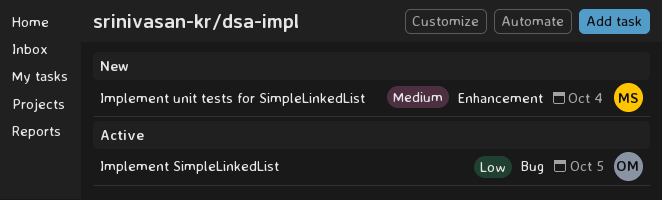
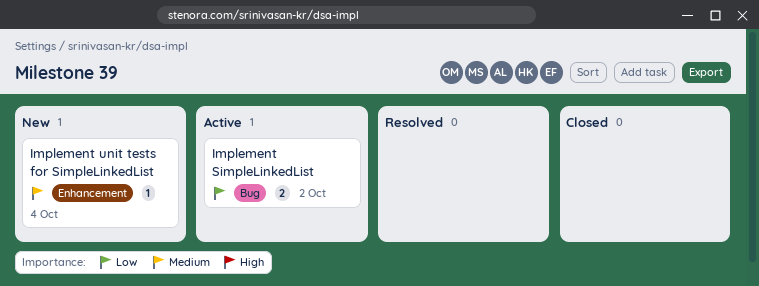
Implement SimpleLinkedList, due: Oct 5 -> Oct 2

